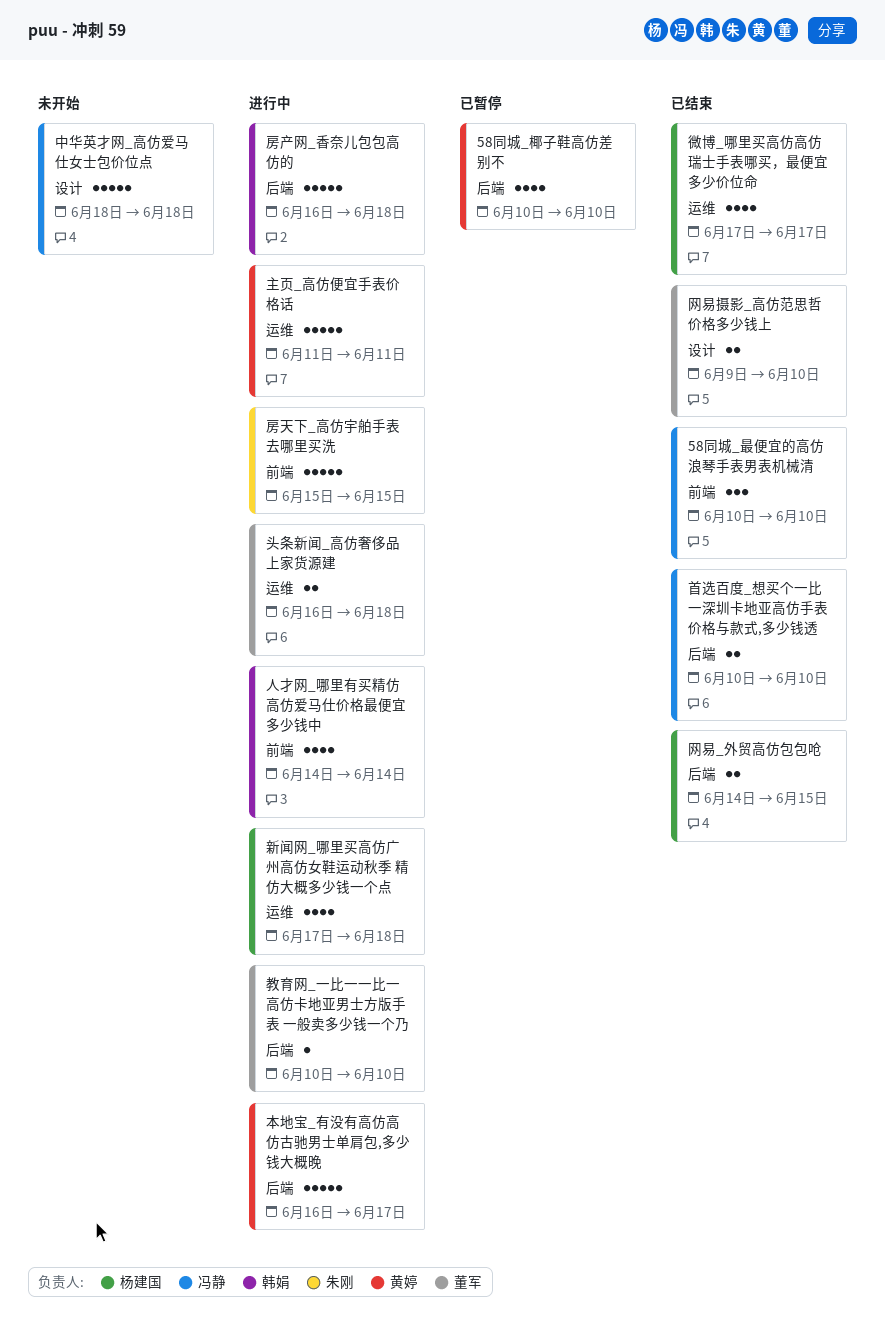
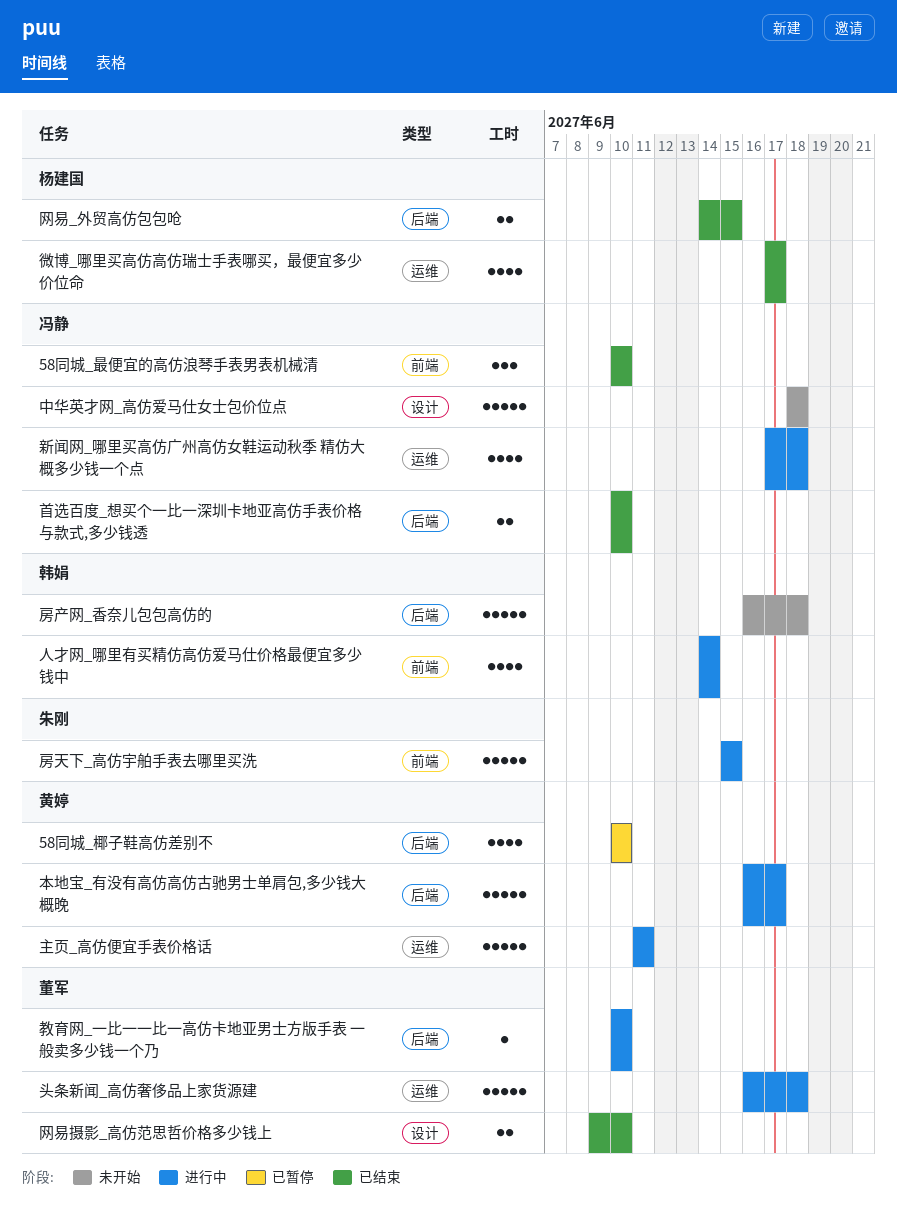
头条新闻_高仿奢侈品上家货源建, estimate: 2 -> 5
房产网_香奈儿包包高仿的, status: 进行中 -> 未开始
新闻网_哪里买高仿广州高仿女鞋运动秋季 精仿大概多少钱一个点, owner: 杨建国 -> 冯静

